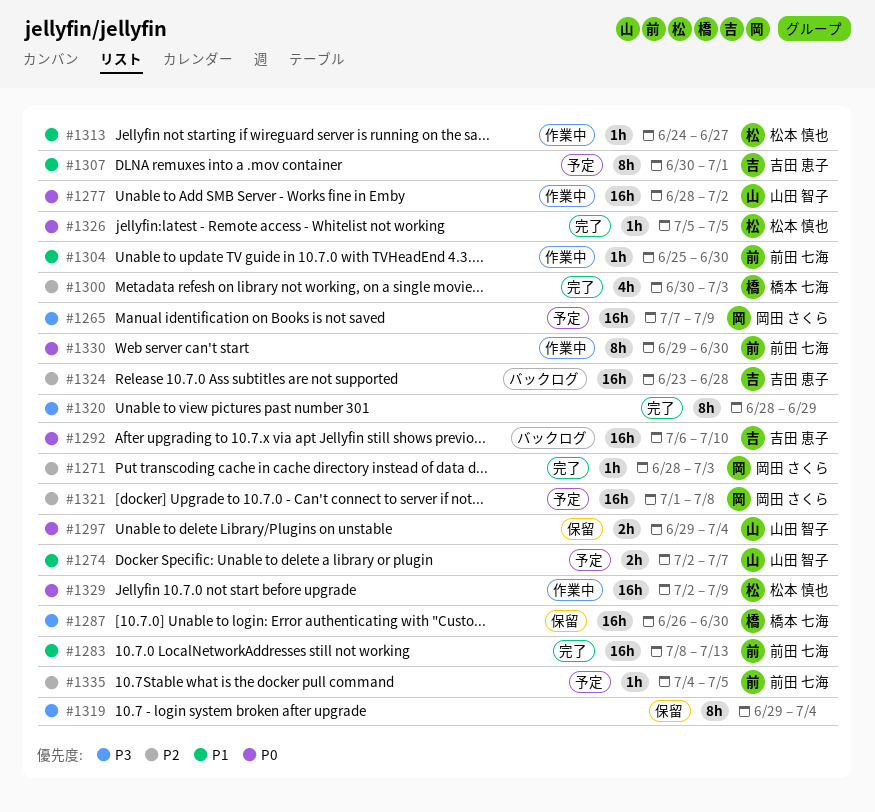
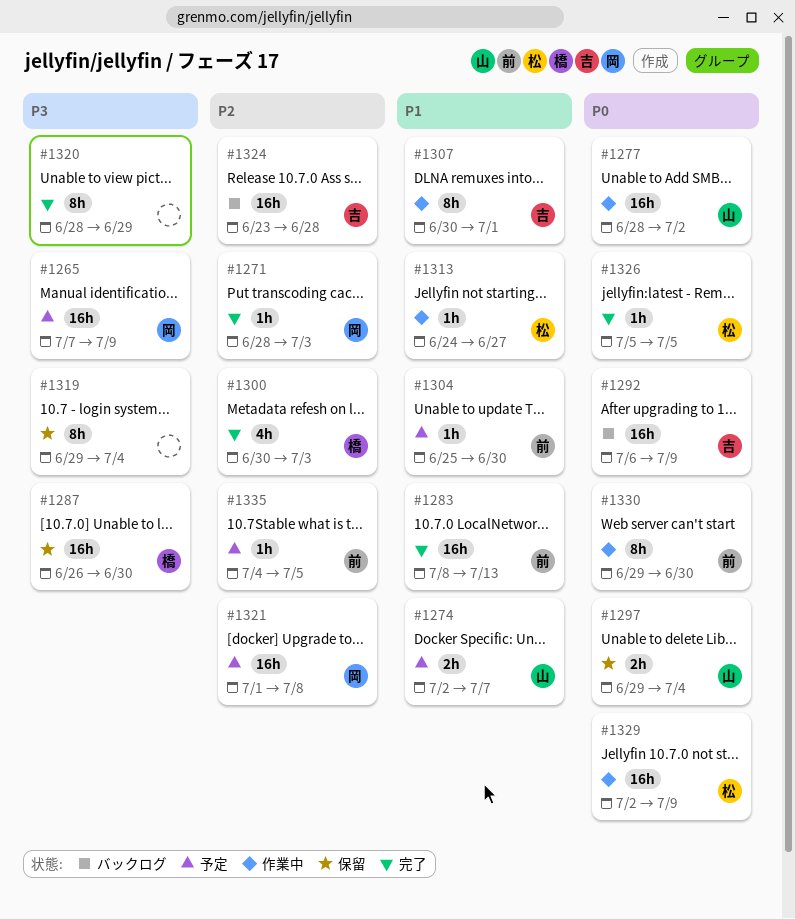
#1292, due: Jul 10 -> Jul 9
#1304, status: 作業中 -> 予定
#1307, status: 予定 -> 作業中

